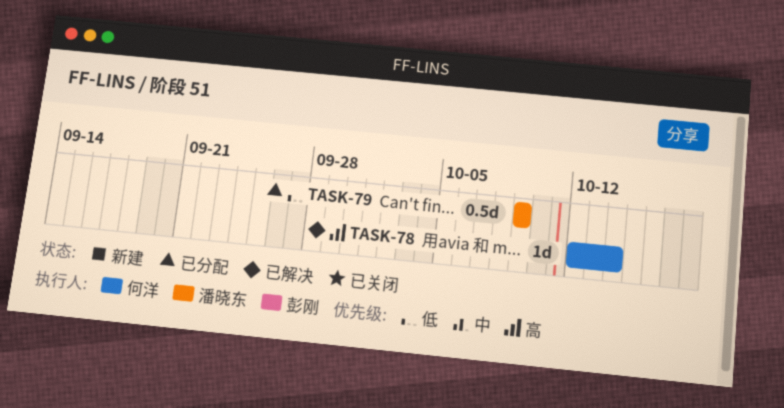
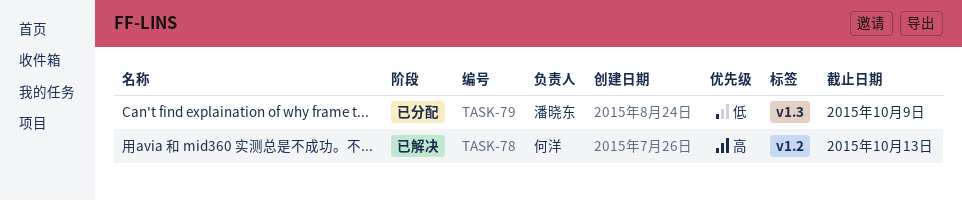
TASK-78, due: Oct 14 -> Oct 13

